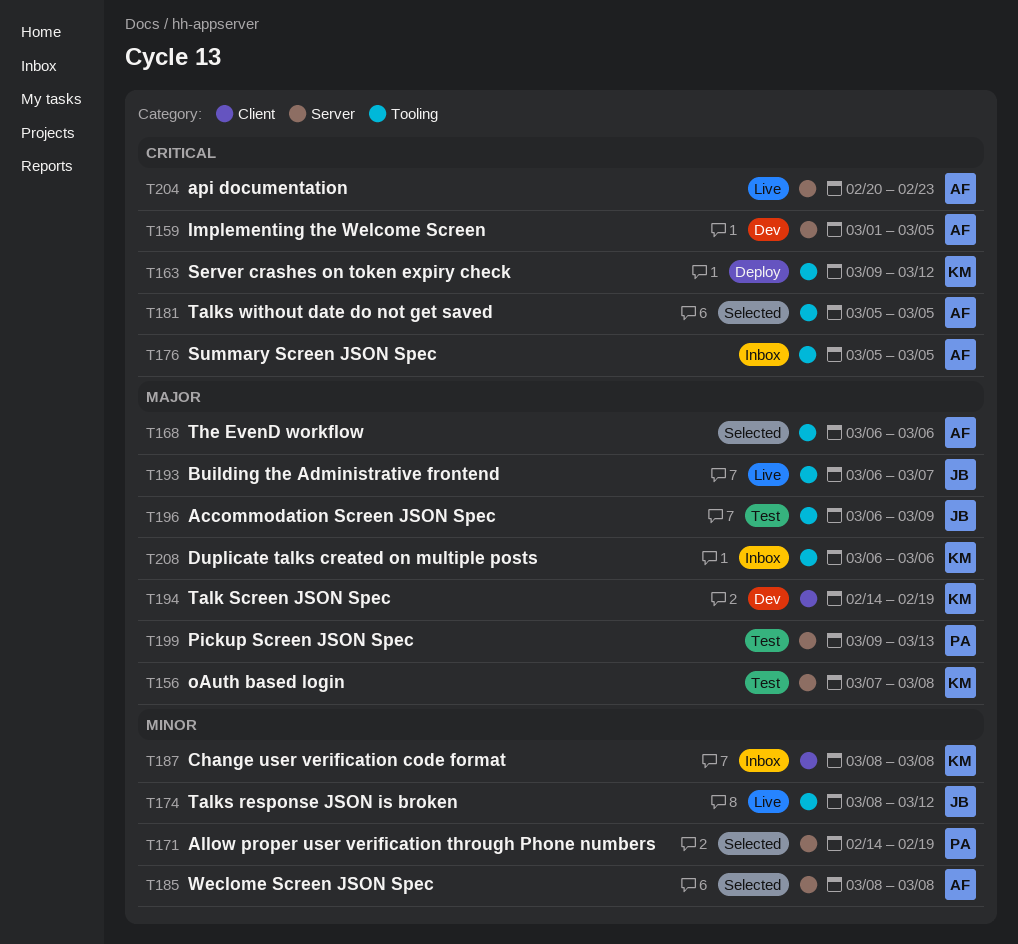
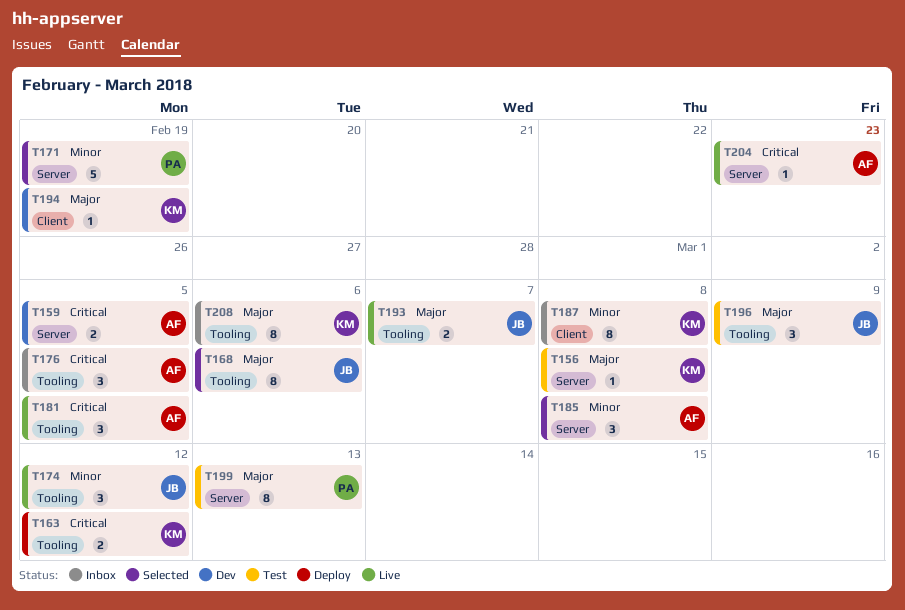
T168, owner: AF -> JB
T181, status: Selected -> Live

